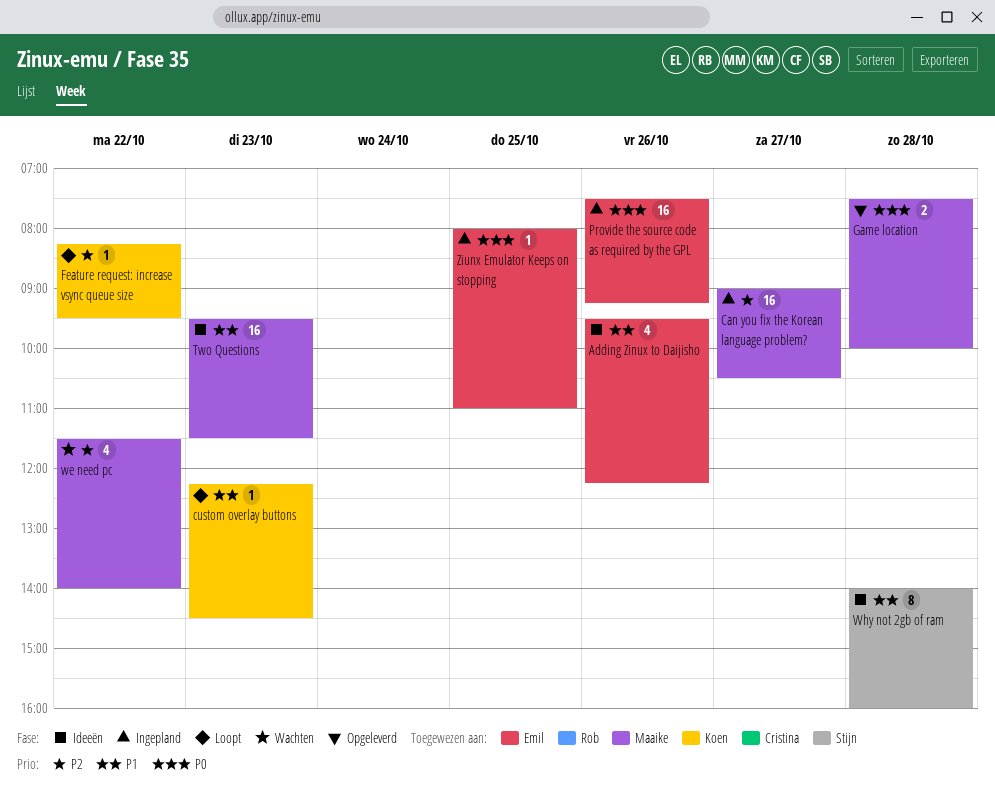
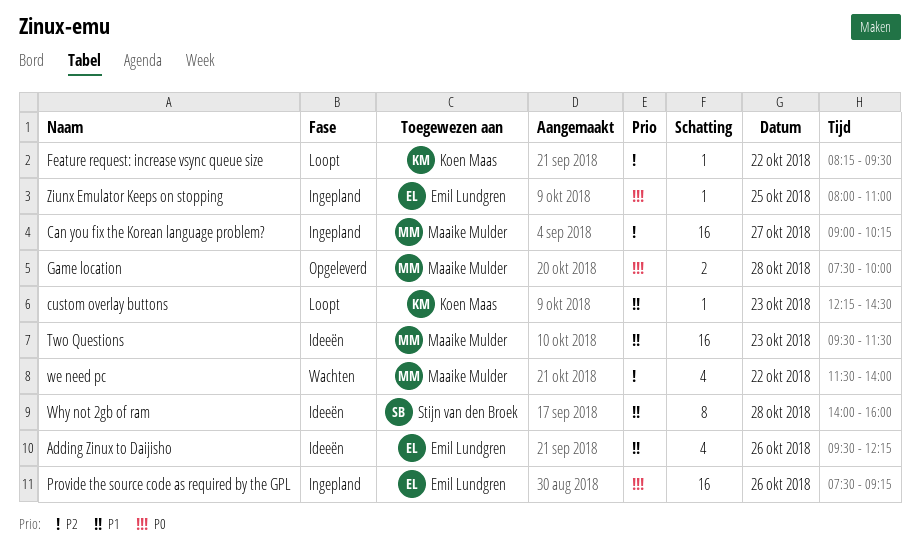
Can you fix the Korean language problem?, ends: 10:30 -> 10:15

